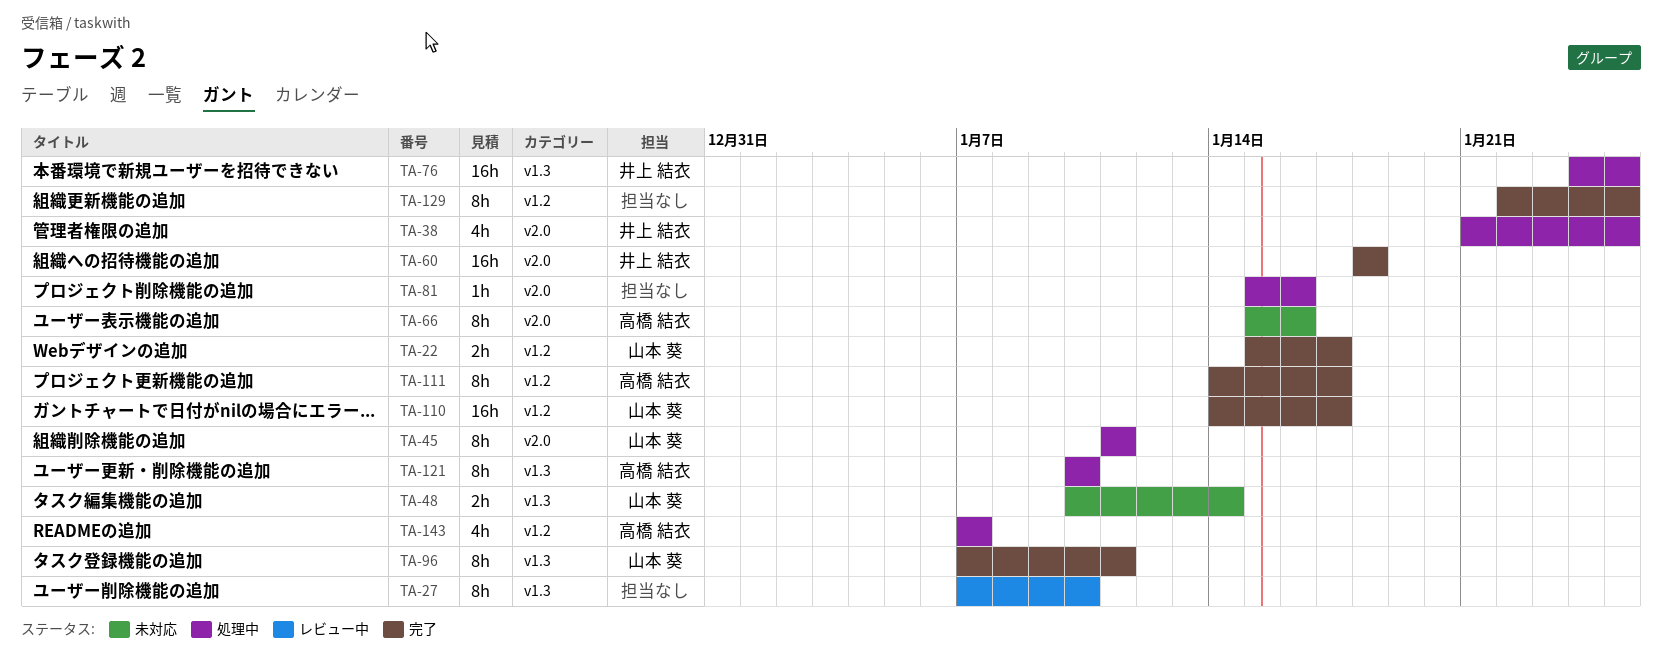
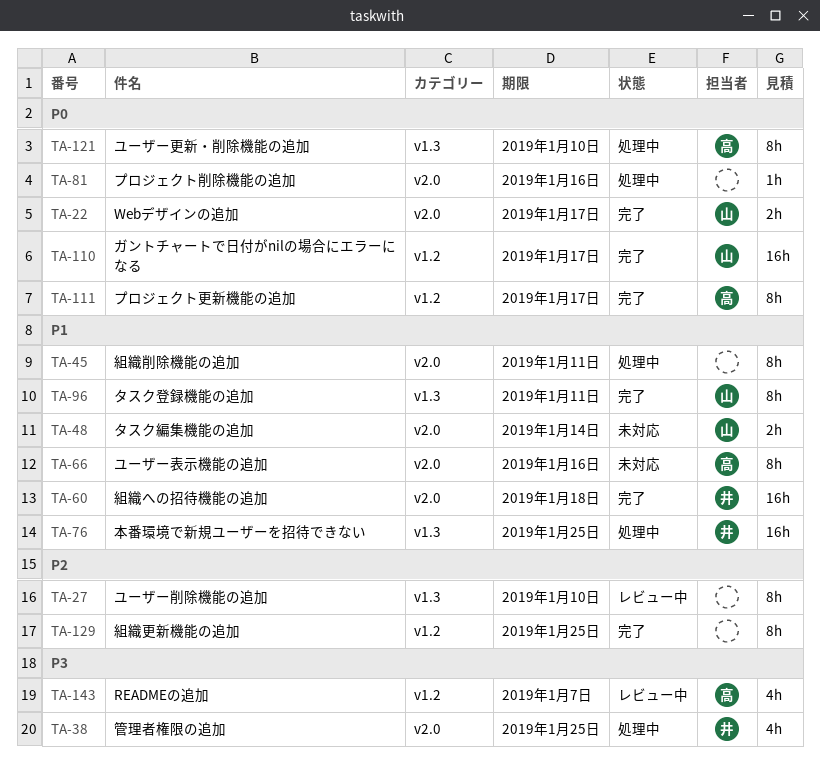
TA-22, label: v1.2 -> v2.0
TA-45, owner: 山本 葵 -> none
TA-48, label: v1.3 -> v2.0
TA-143, status: 処理中 -> レビュー中

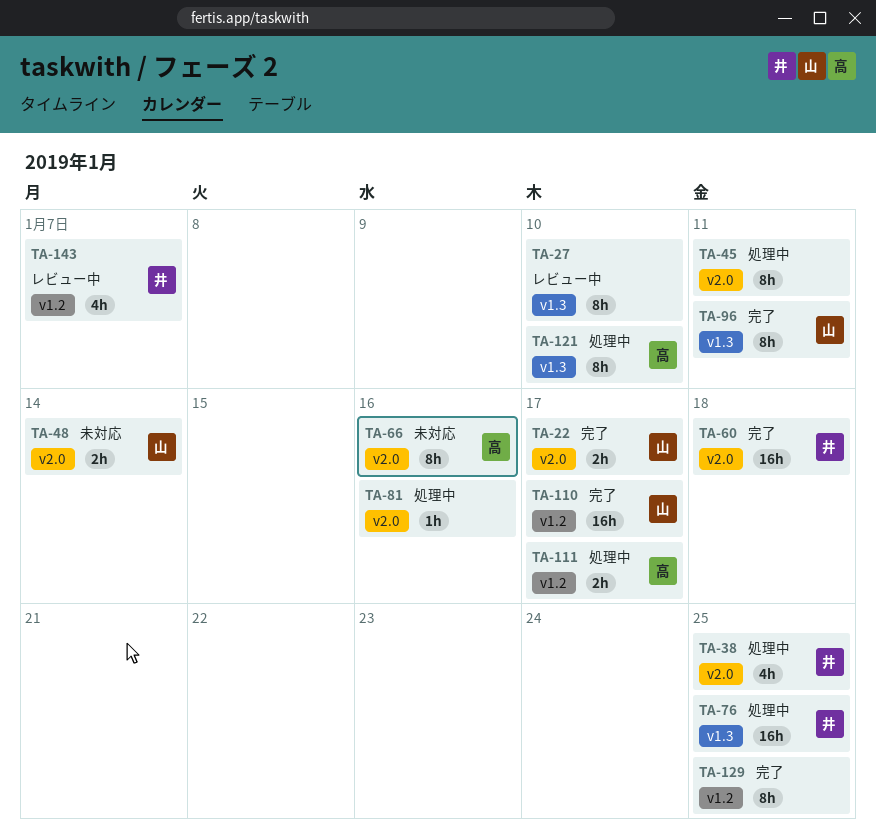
TA-111, status: 完了 -> 処理中
TA-111, estimate: 8h -> 2h
TA-143, owner: 高 -> 井

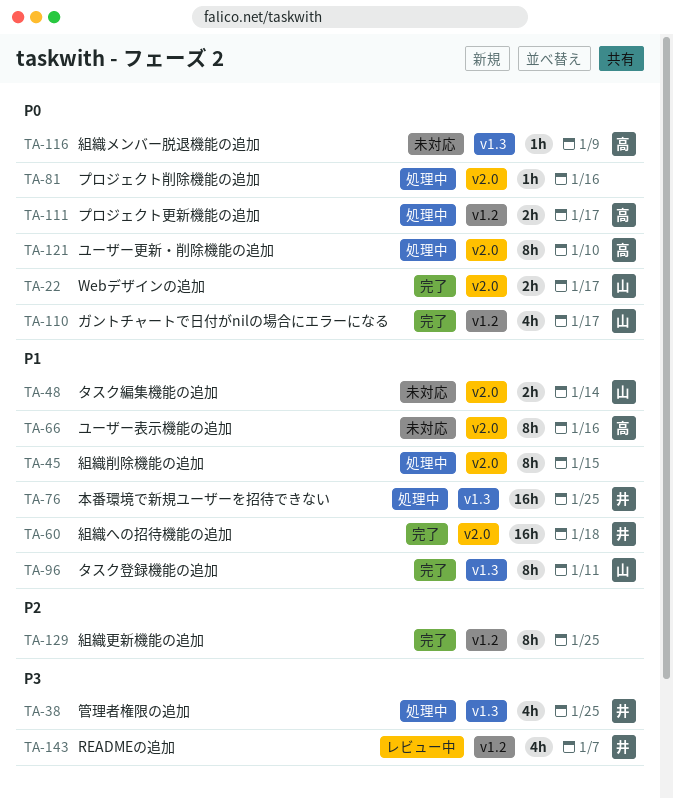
TA-27: present -> none
TA-38, label: v2.0 -> v1.3
TA-45, due: Jan 11 -> Jan 15
TA-110, estimate: 16h -> 4h
TA-116: none -> present
TA-121, label: v1.3 -> v2.0

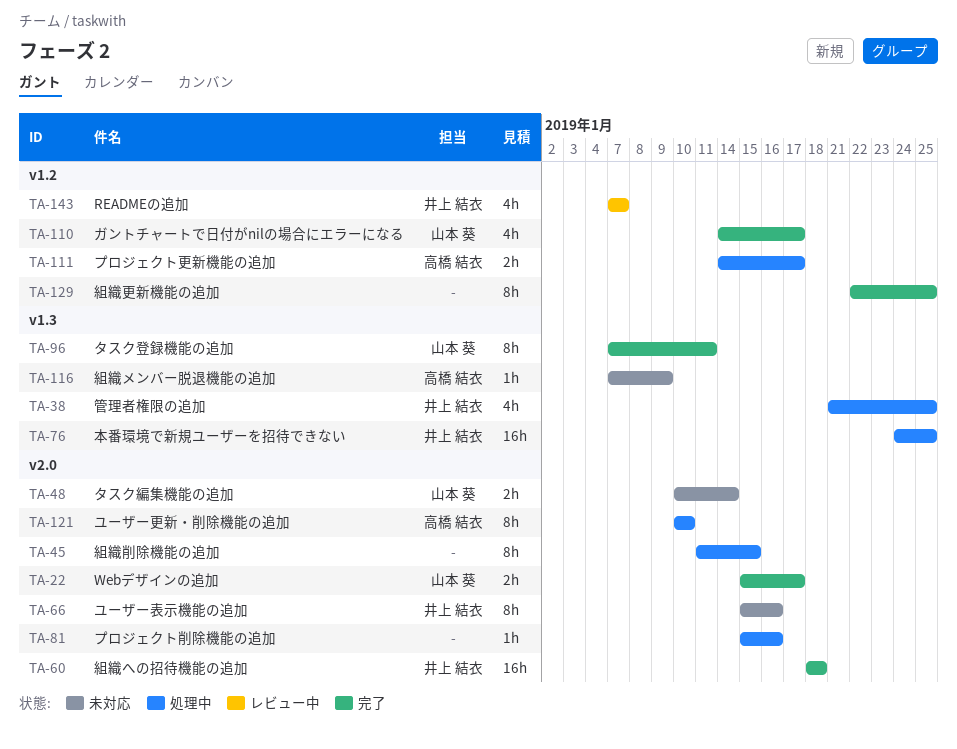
TA-66, owner: 高橋 結衣 -> 井上 結衣

